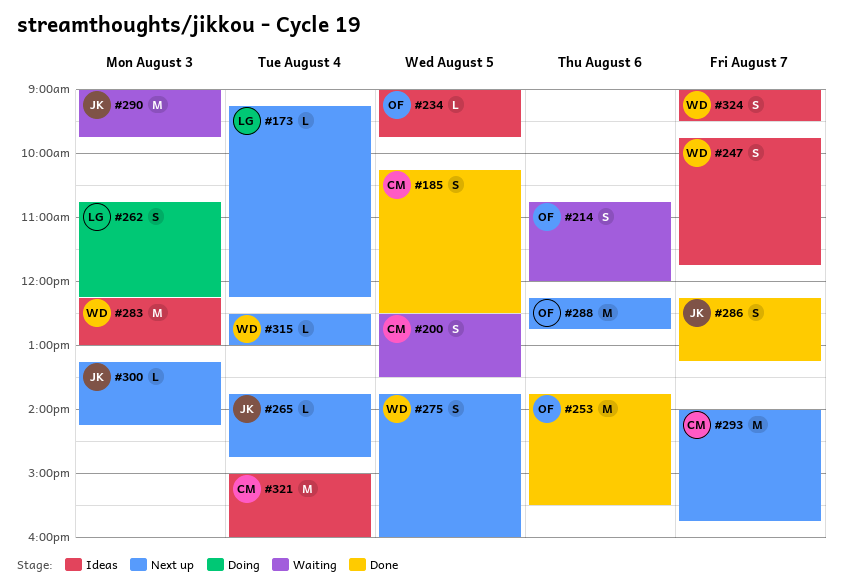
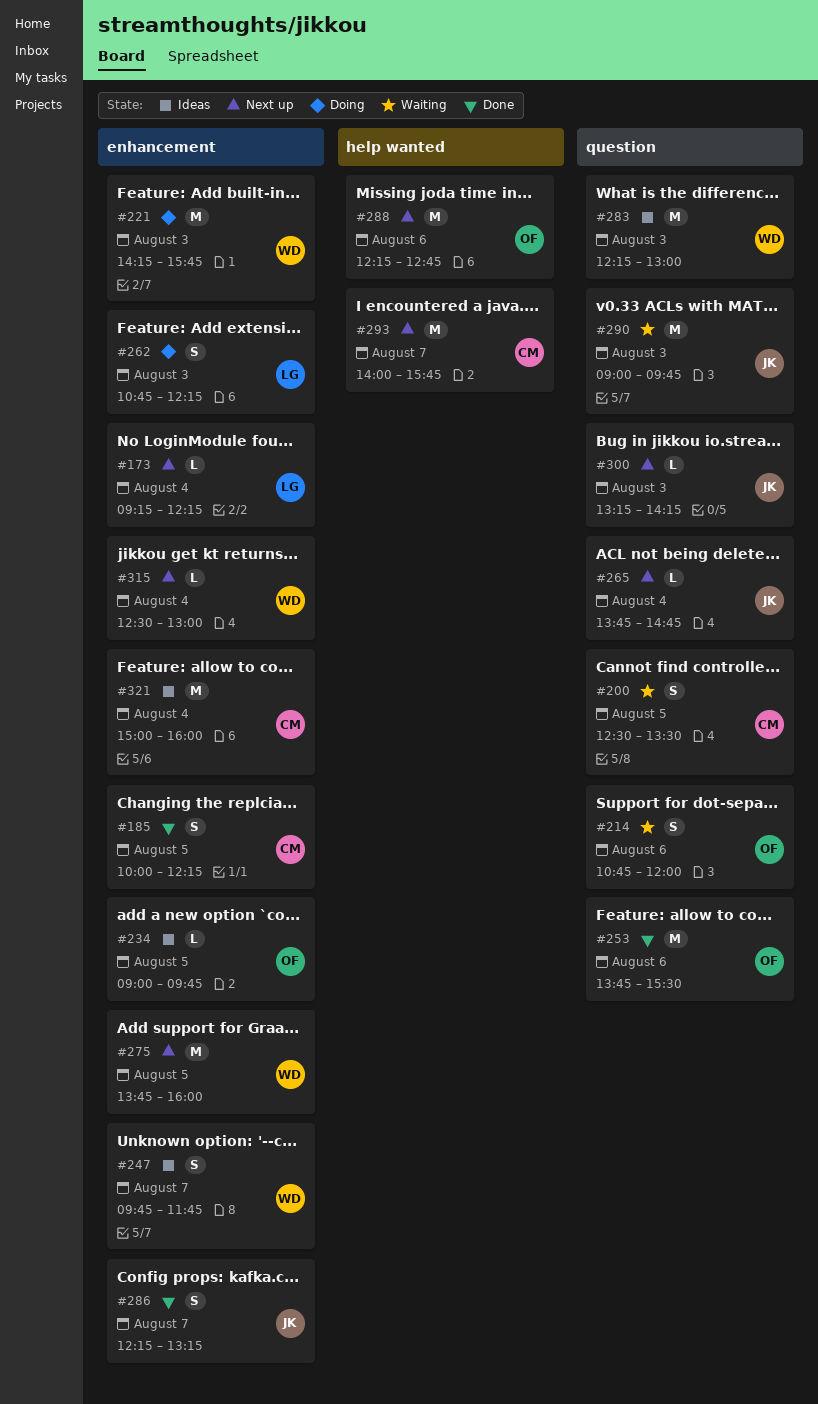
#185, begins: 10:15 -> 10:00
#185, ends: 12:30 -> 12:15
#221: none -> present
#275, estimate: S -> M
#324: present -> none

